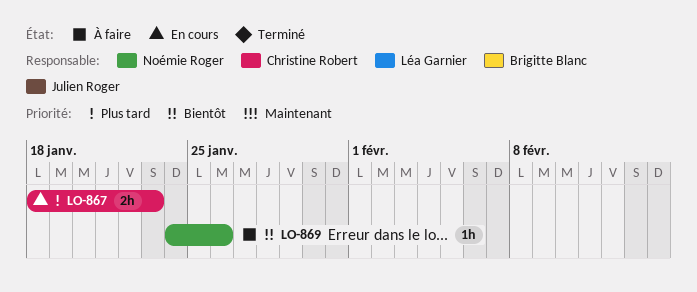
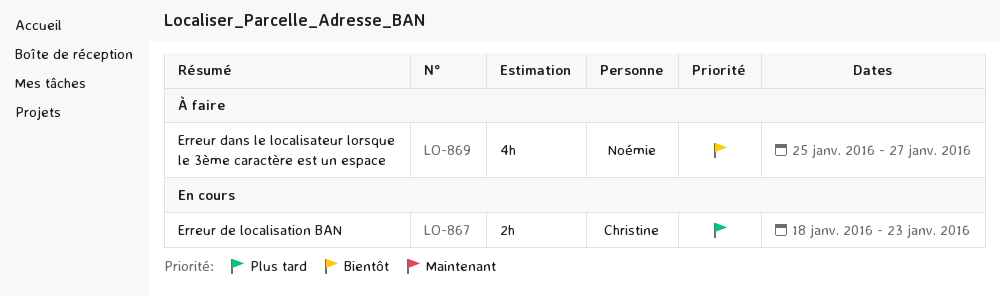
LO-869, estimate: 1h -> 4h
LO-869, start: Jan 24 -> Jan 25
LO-869, due: Jan 26 -> Jan 27

